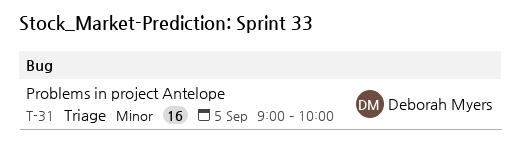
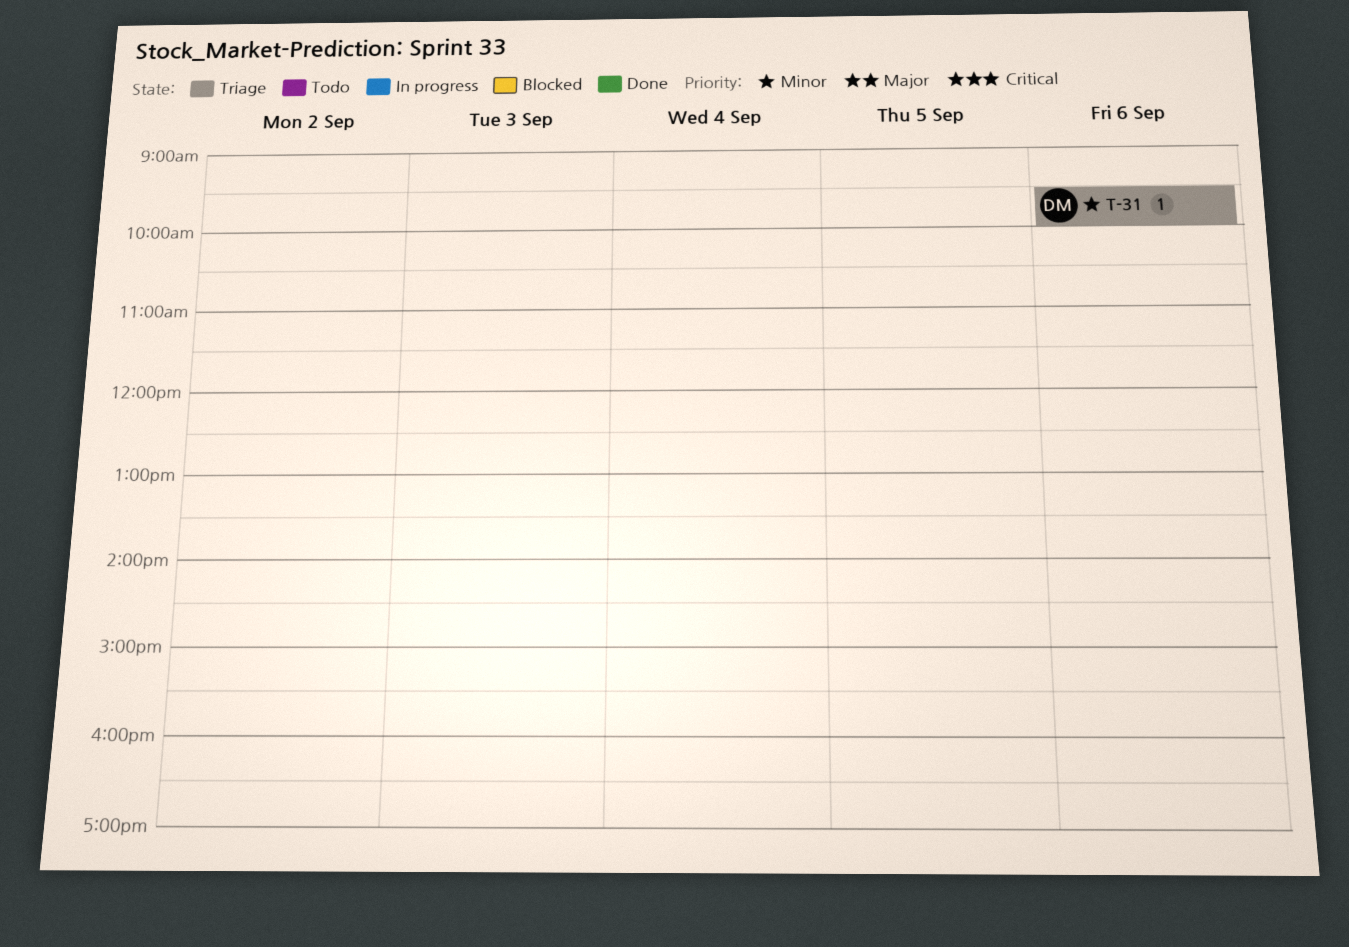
T-31, estimate: 16 -> 1
T-31, day: Sep 5 -> Sep 6
T-31, begins: 09:00 -> 09:30

